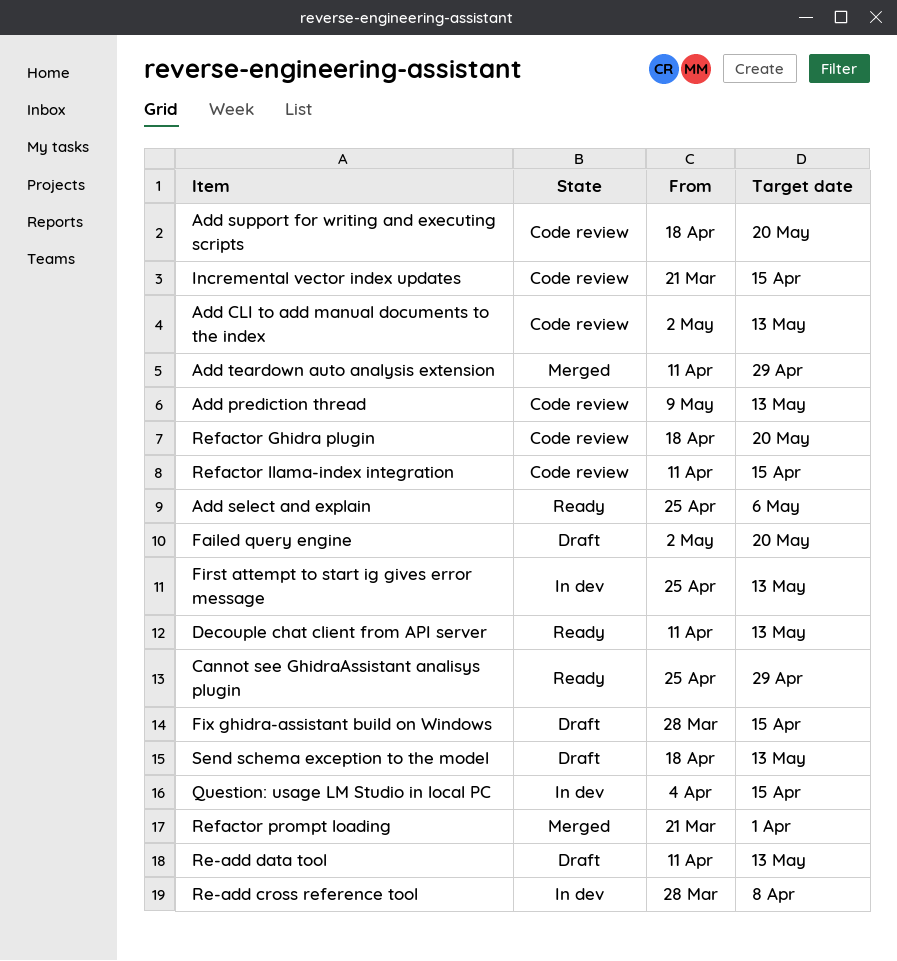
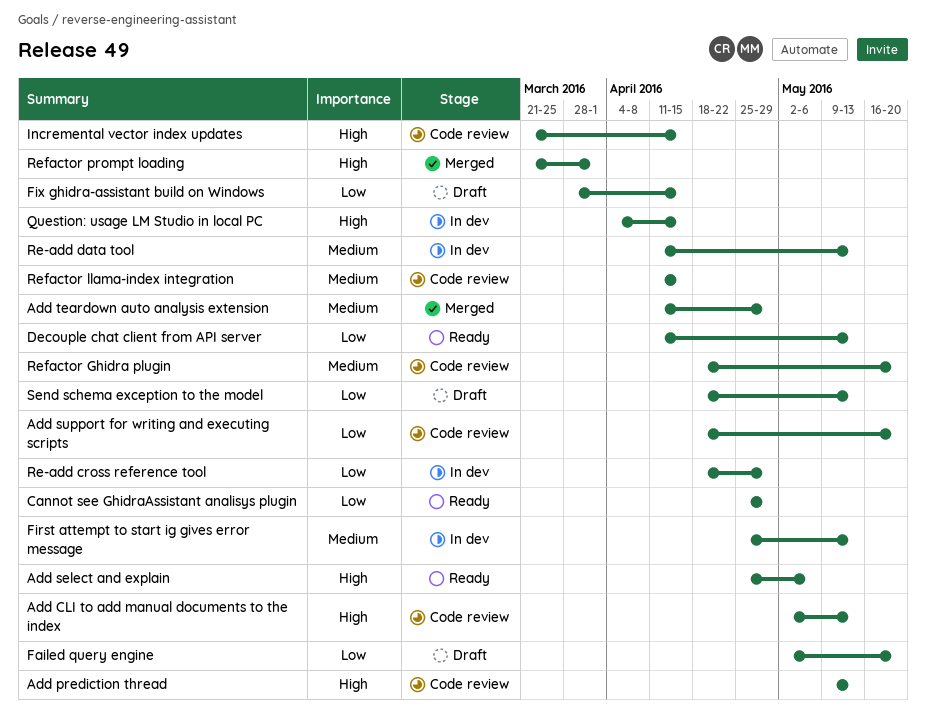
Re-add cross reference tool, start: Mar 28 -> Apr 18
Re-add cross reference tool, due: Apr 8 -> Apr 29
Re-add data tool, status: Draft -> In dev

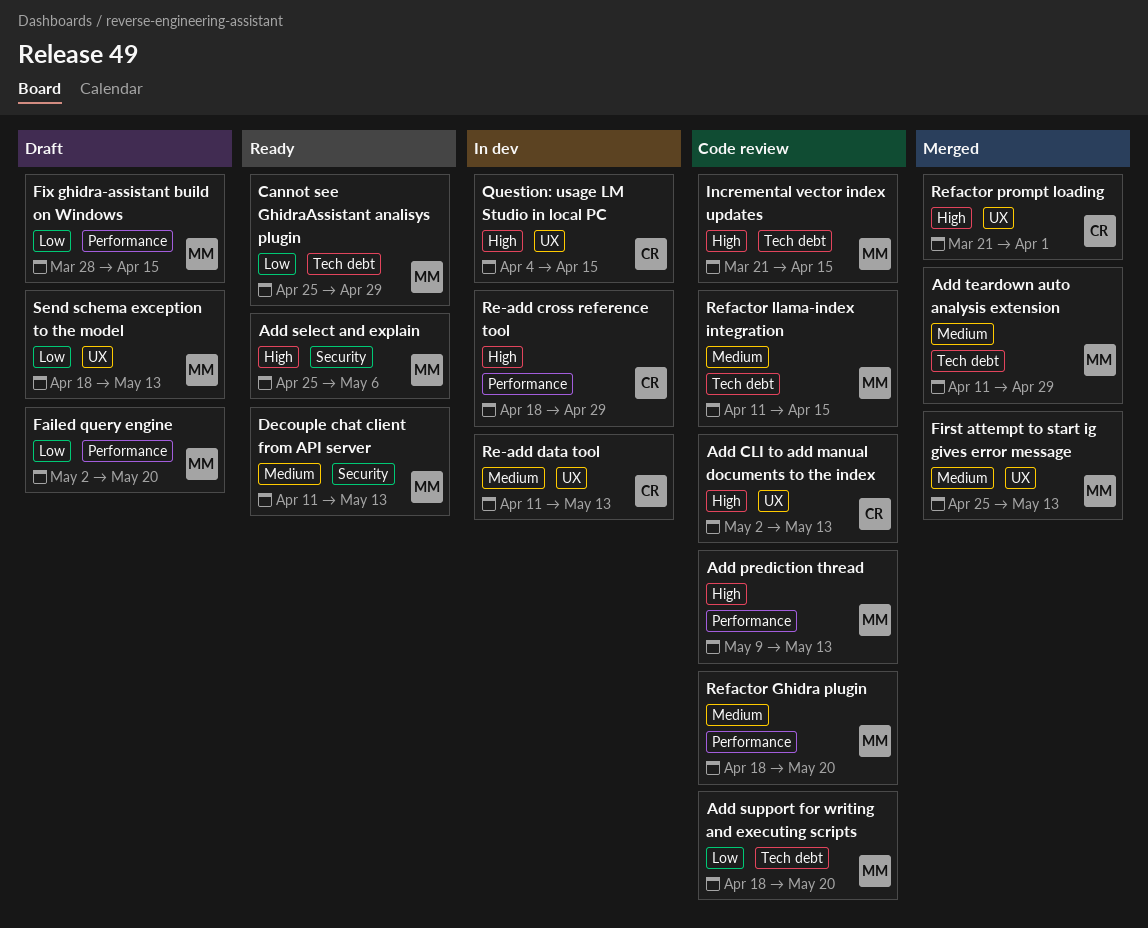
Decouple chat client from API server, priority: Low -> Medium
First attempt to start ig gives error message, status: In dev -> Merged
Re-add cross reference tool, priority: Low -> High

